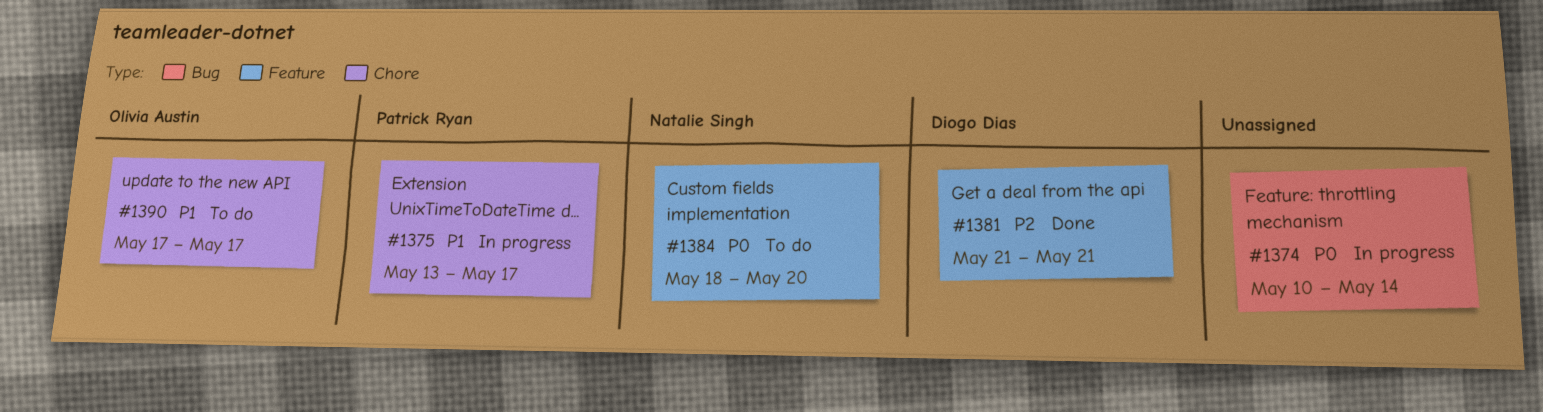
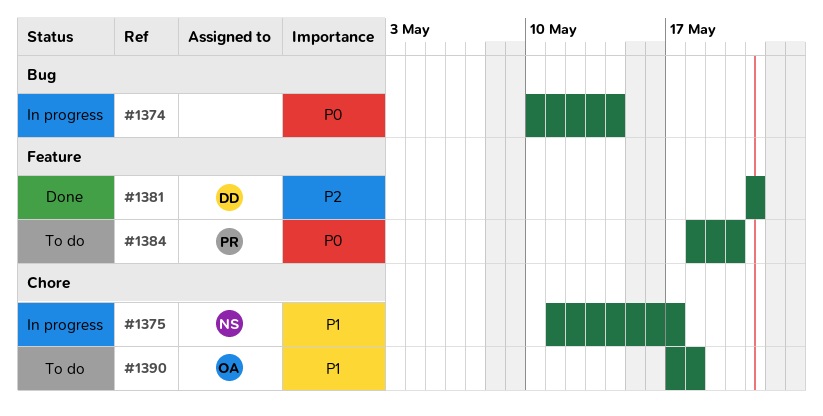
#1375, owner: Patrick Ryan -> Natalie Singh
#1375, start: May 13 -> May 11
#1384, owner: Natalie Singh -> Patrick Ryan
#1390, due: May 17 -> May 18

